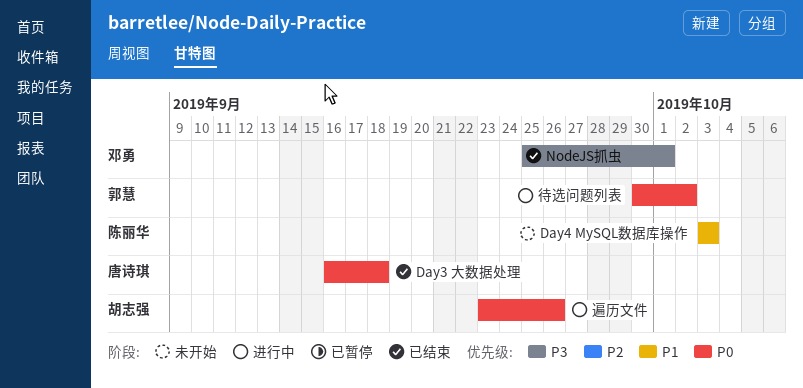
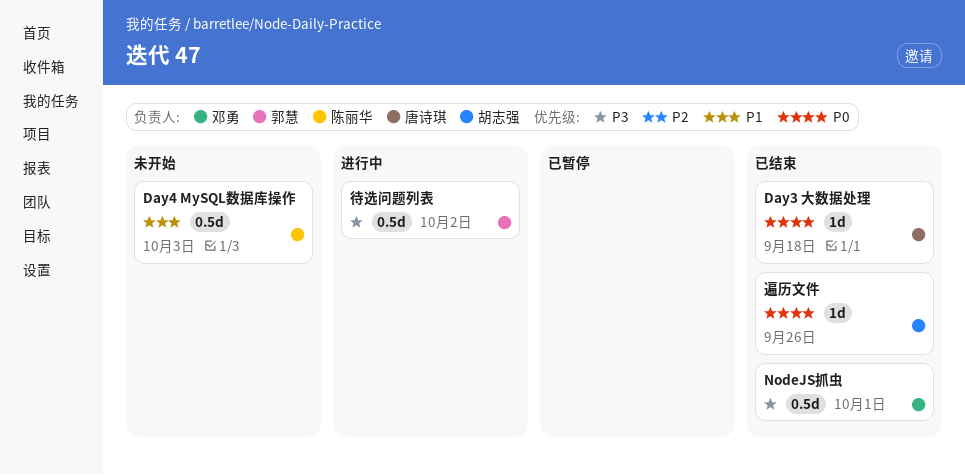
待选问题列表, priority: P0 -> P3
遍历文件, status: 进行中 -> 已结束

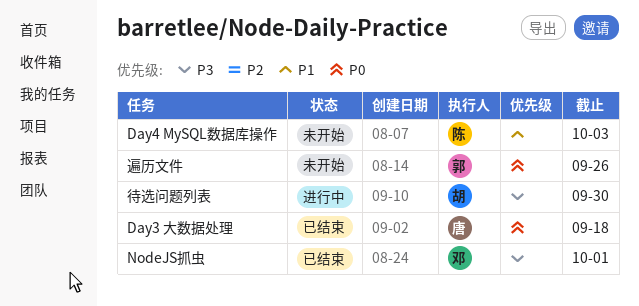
待选问题列表, owner: 郭慧 -> 胡志强
待选问题列表, due: Oct 2 -> Sep 30
遍历文件, status: 已结束 -> 未开始
遍历文件, owner: 胡志强 -> 郭慧

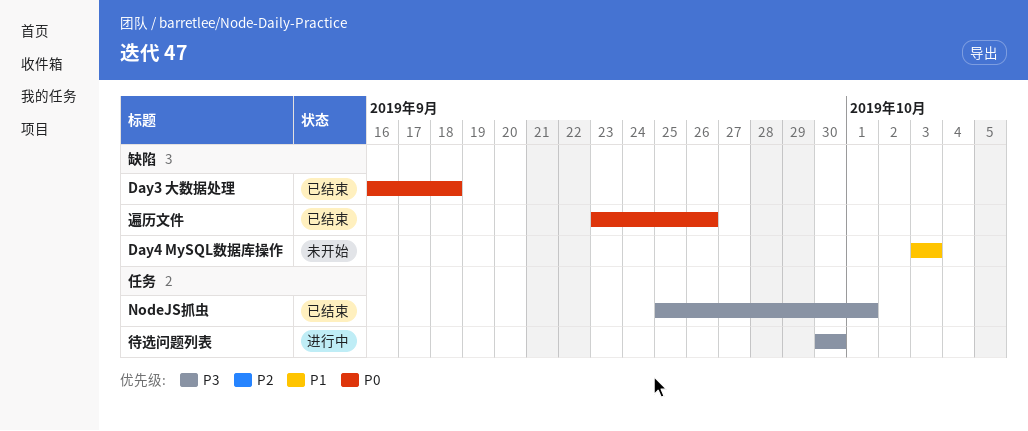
遍历文件, status: 未开始 -> 已结束

